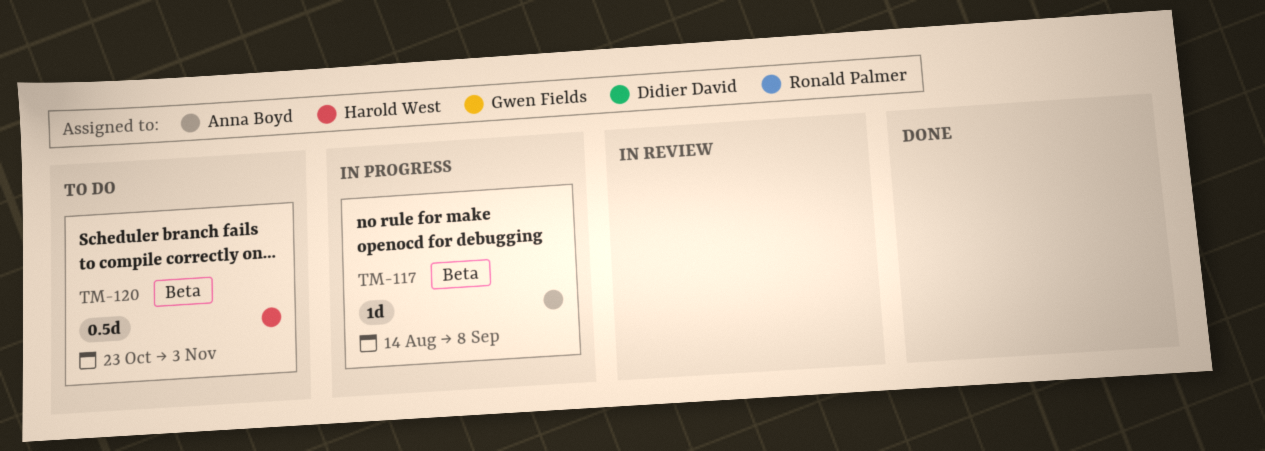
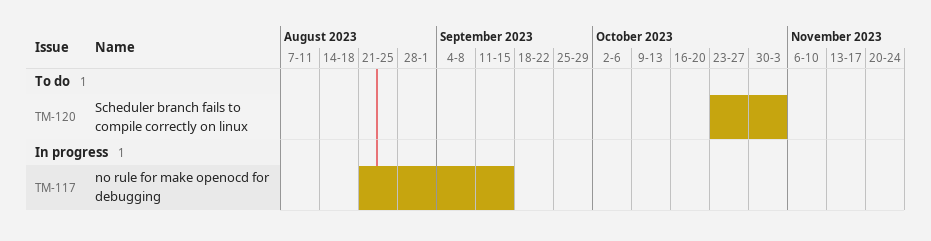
TM-117, start: Aug 14 -> Aug 21
TM-117, due: Sep 8 -> Sep 15

